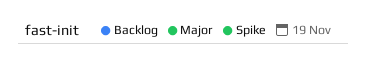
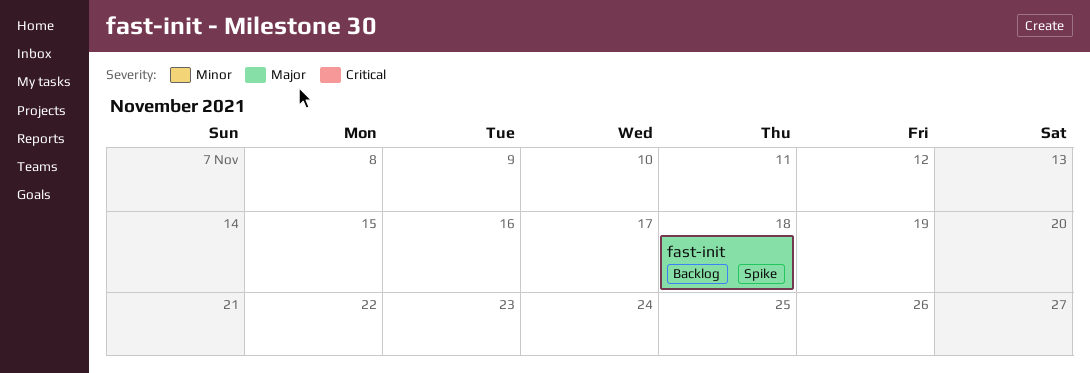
fast-init, due: Nov 19 -> Nov 18

